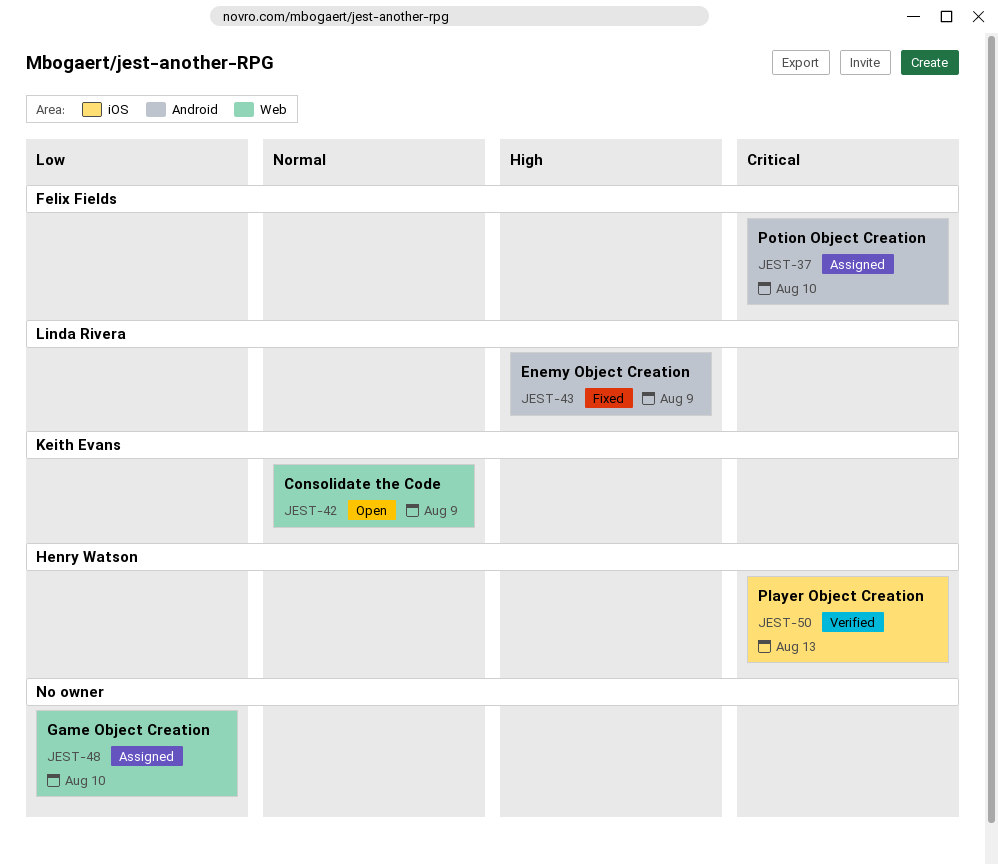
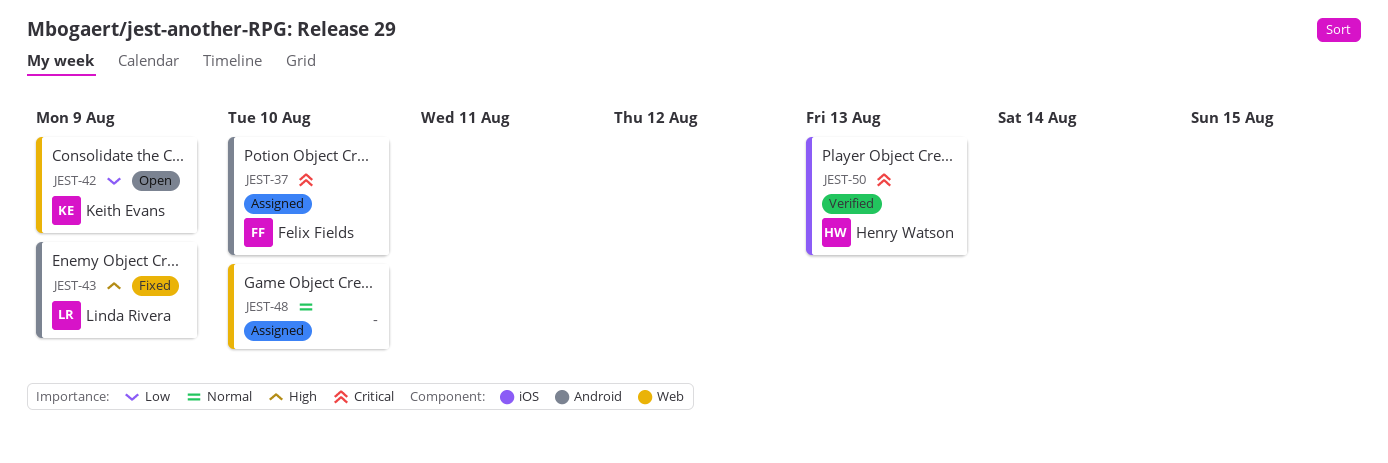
JEST-42, priority: Normal -> Low
JEST-48, priority: Low -> Normal

